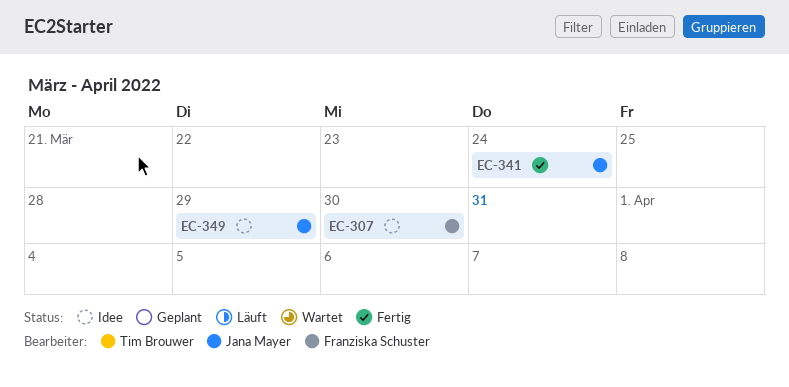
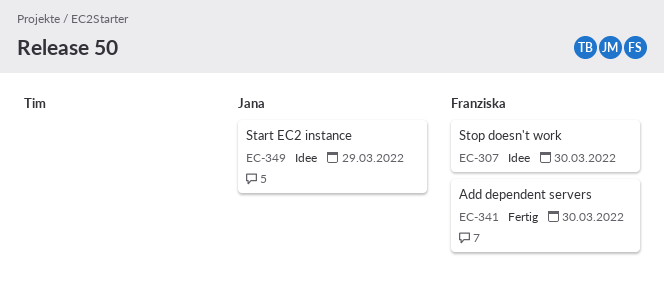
EC-341, owner: Jana Mayer -> Franziska Schuster
EC-341, due: Mar 24 -> Mar 30

